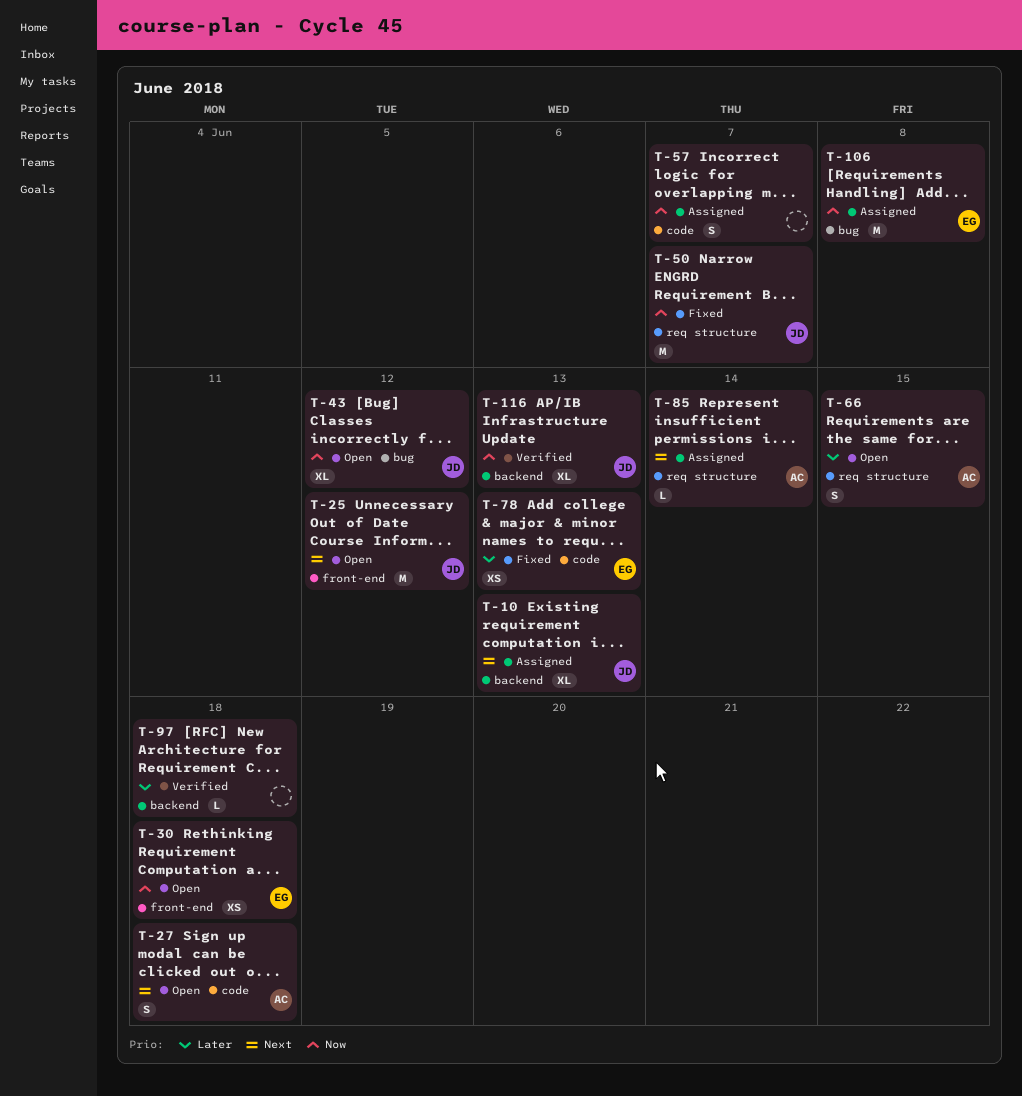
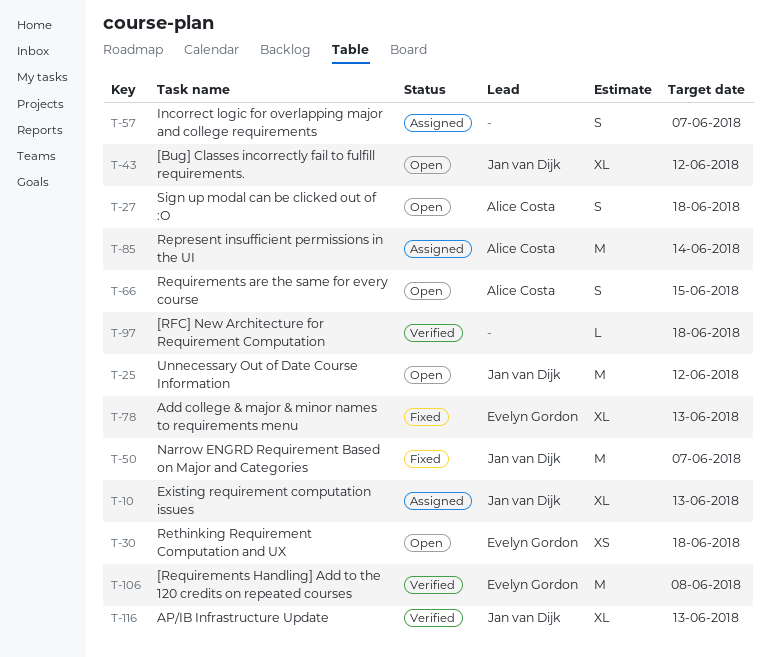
T-78, estimate: XS -> XL
T-85, estimate: L -> M
T-106, status: Assigned -> Verified

